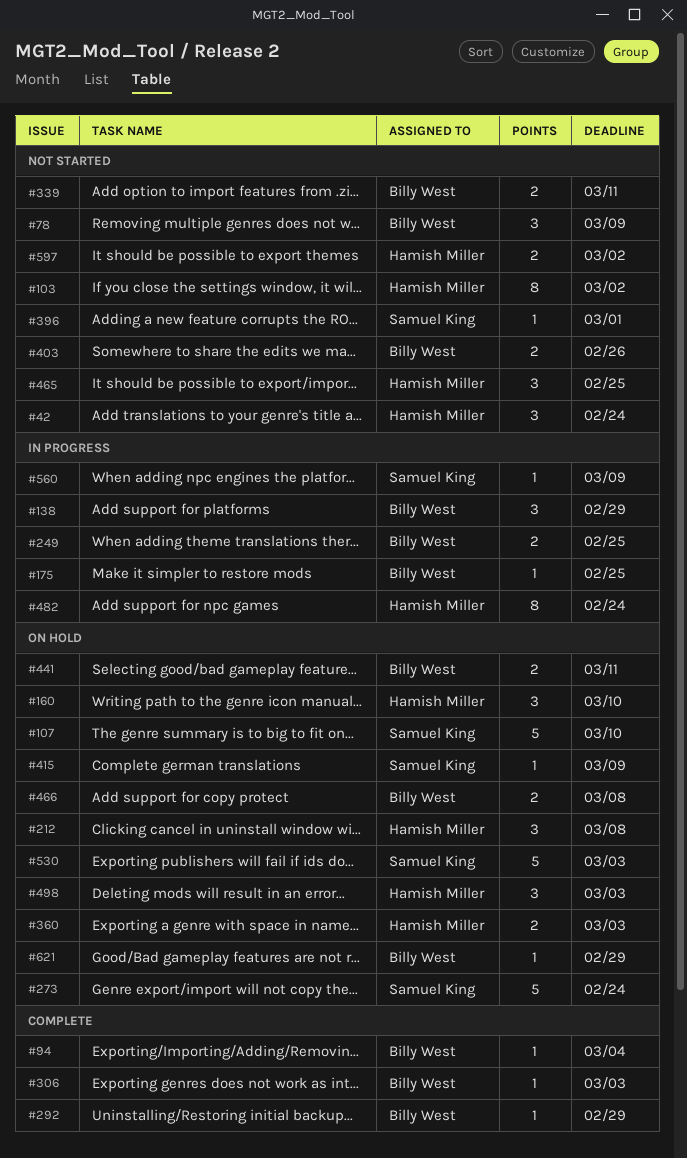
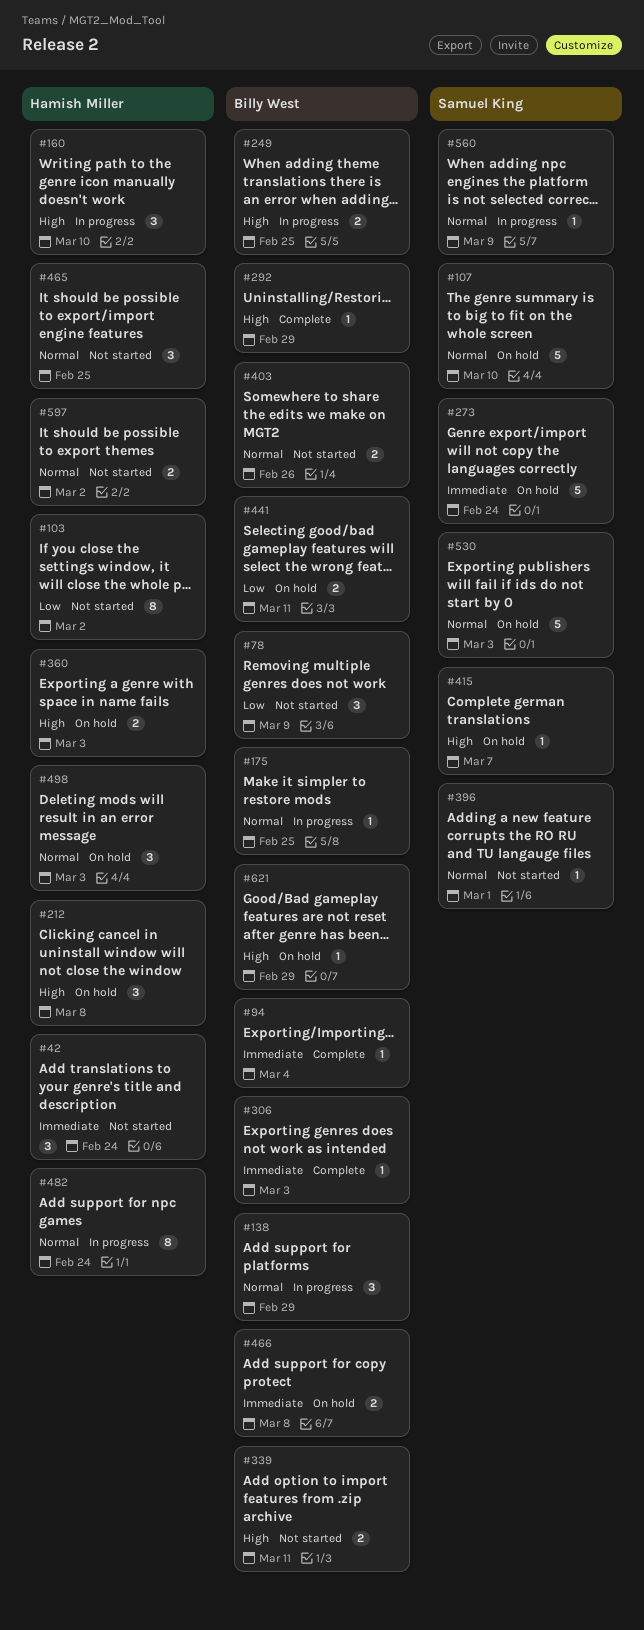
#160, status: On hold -> In progress
#415, due: Mar 9 -> Mar 7

